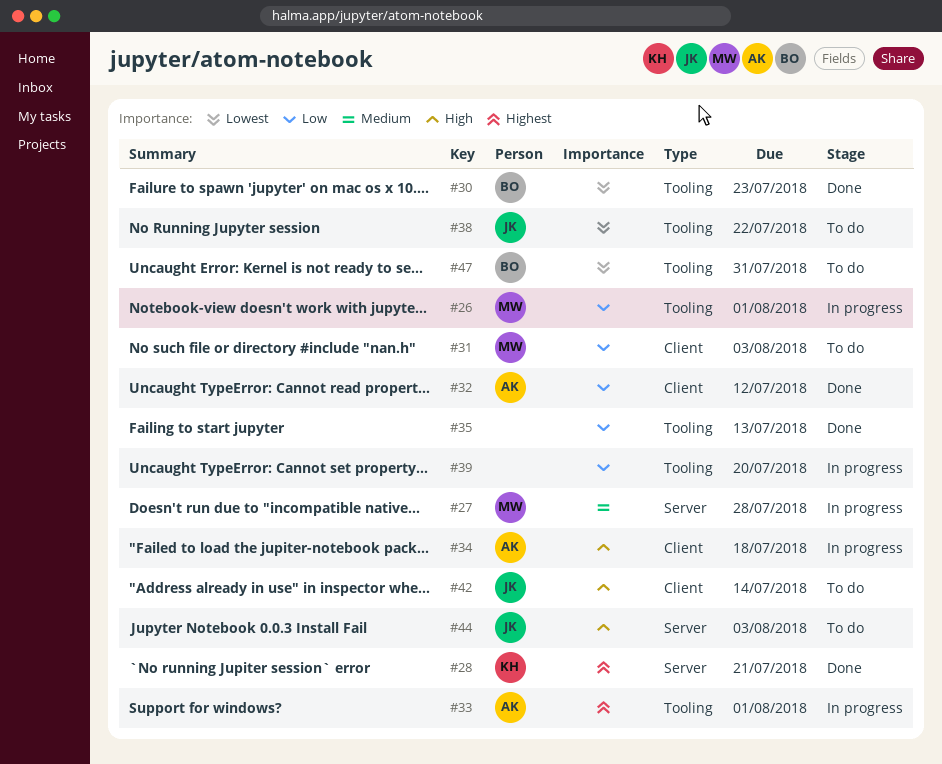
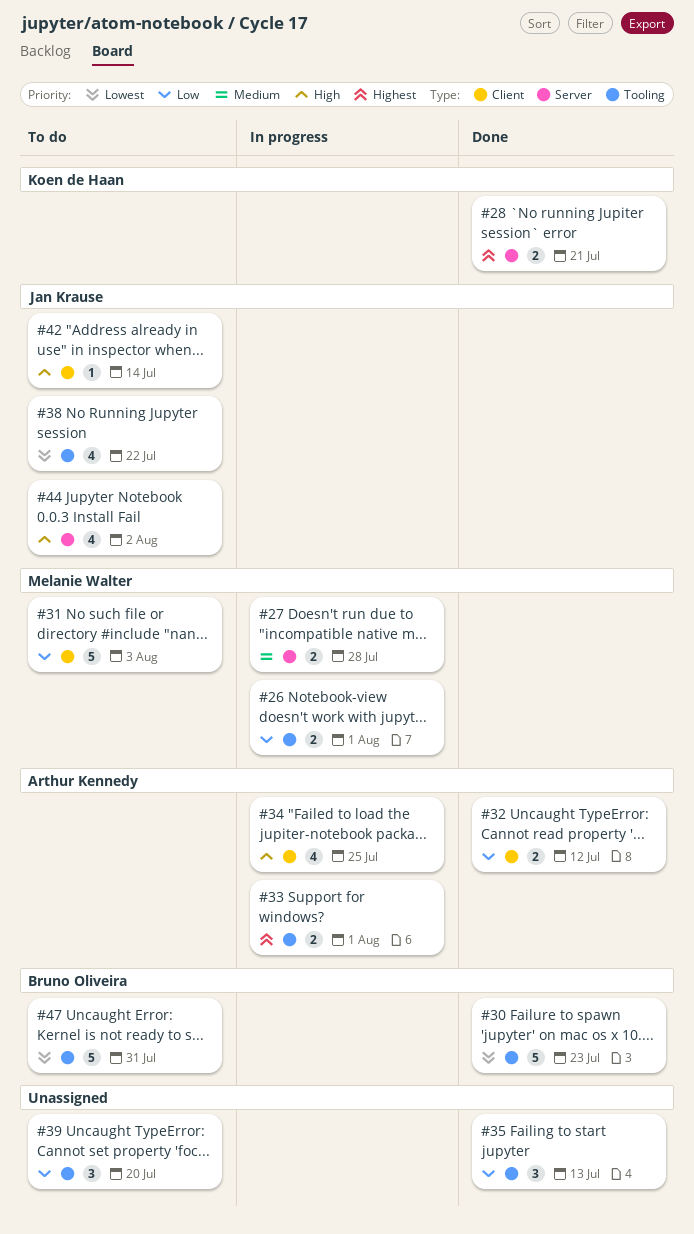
#34, due: Jul 18 -> Jul 25
#39, status: In progress -> To do
#44, due: Aug 3 -> Aug 2

